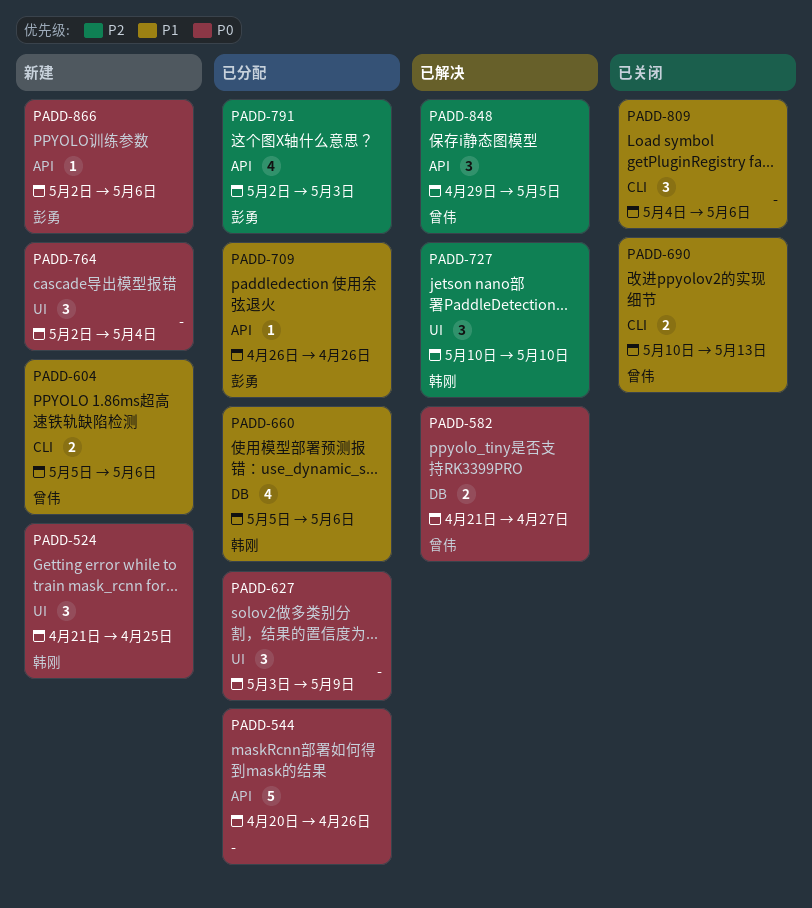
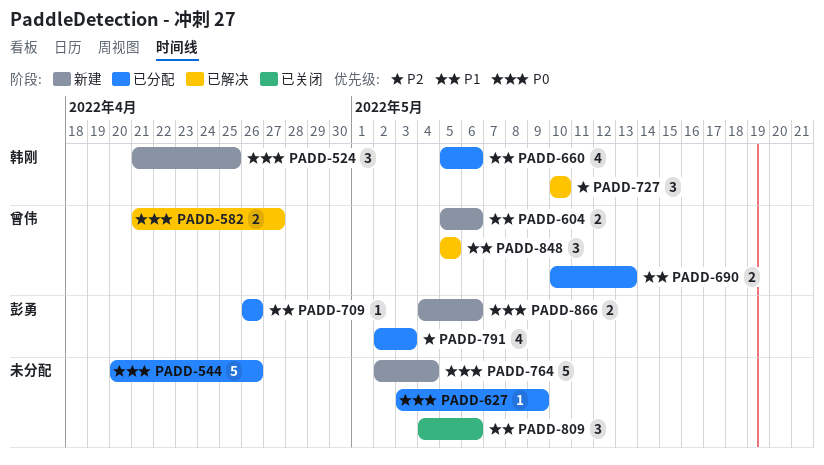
PADD-627, estimate: 3 -> 1
PADD-690, status: 已关闭 -> 已分配
PADD-764, estimate: 3 -> 5
PADD-848, priority: P2 -> P1
PADD-848, start: Apr 29 -> May 5
PADD-866, estimate: 1 -> 2
PADD-866, start: May 2 -> May 4

